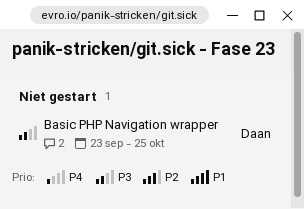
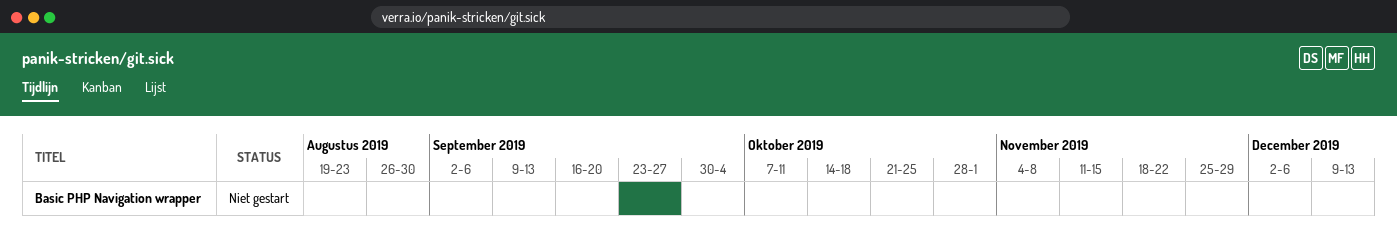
Basic PHP Navigation wrapper, due: Oct 25 -> Sep 27

